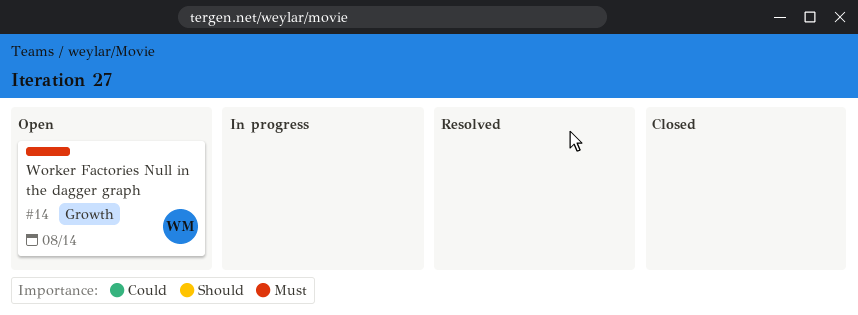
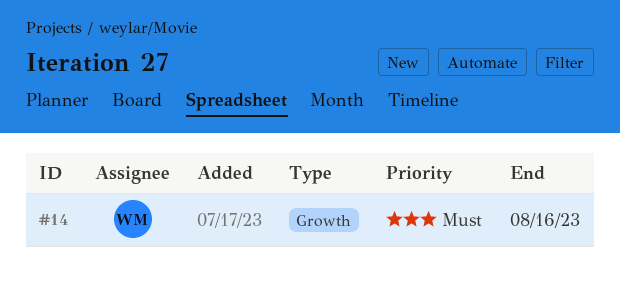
#14, due: Aug 14 -> Aug 16

